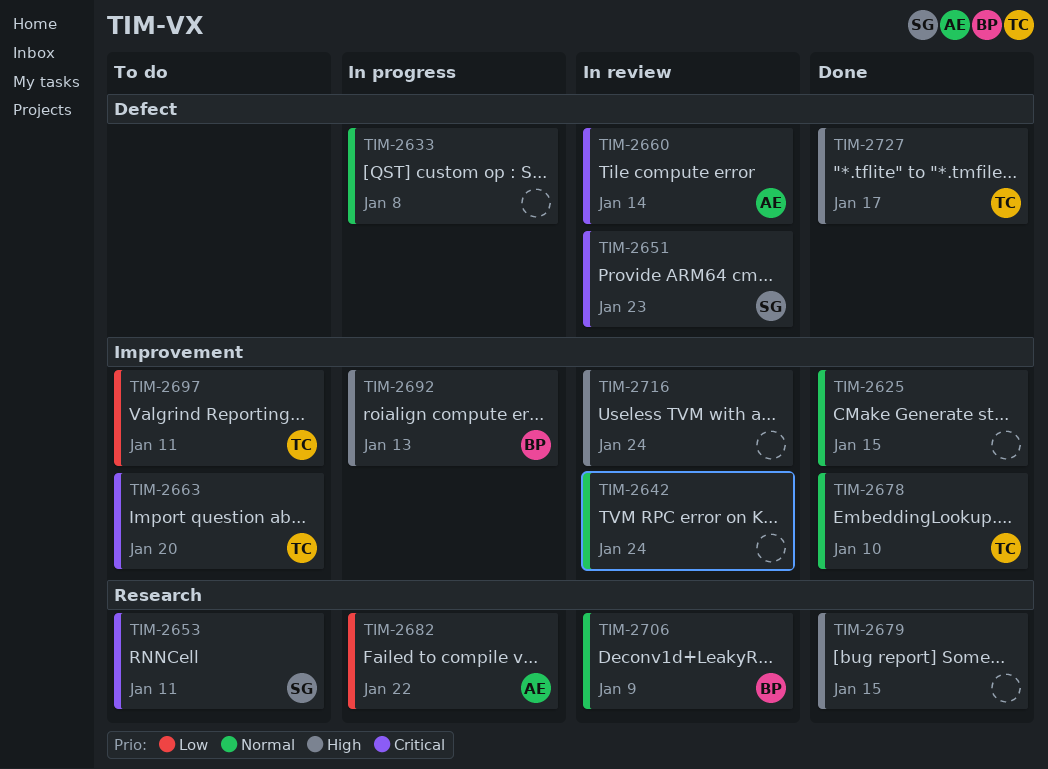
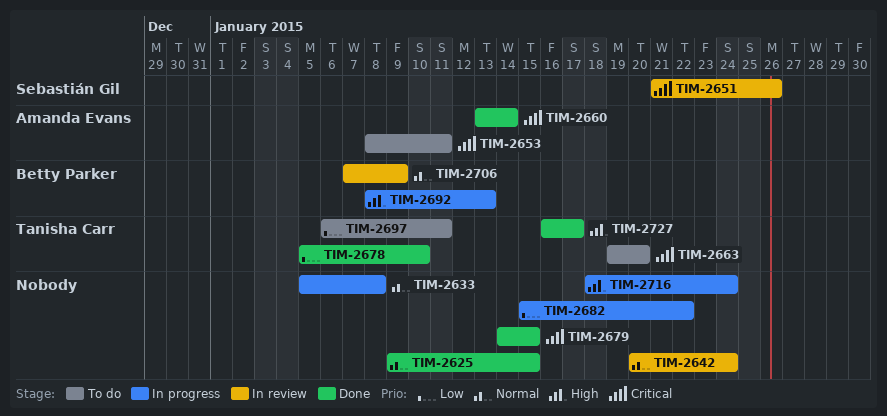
TIM-2651, due: Jan 23 -> Jan 26
TIM-2653, owner: Sebastián Gil -> Amanda Evans
TIM-2660, status: In review -> Done
TIM-2678, priority: Normal -> Low
TIM-2679, priority: High -> Critical
TIM-2682, owner: Amanda Evans -> none
TIM-2716, status: In review -> In progress

